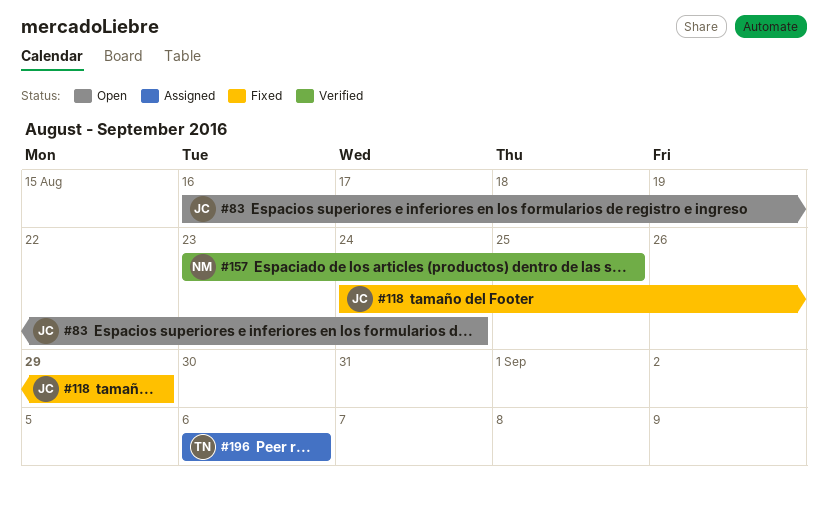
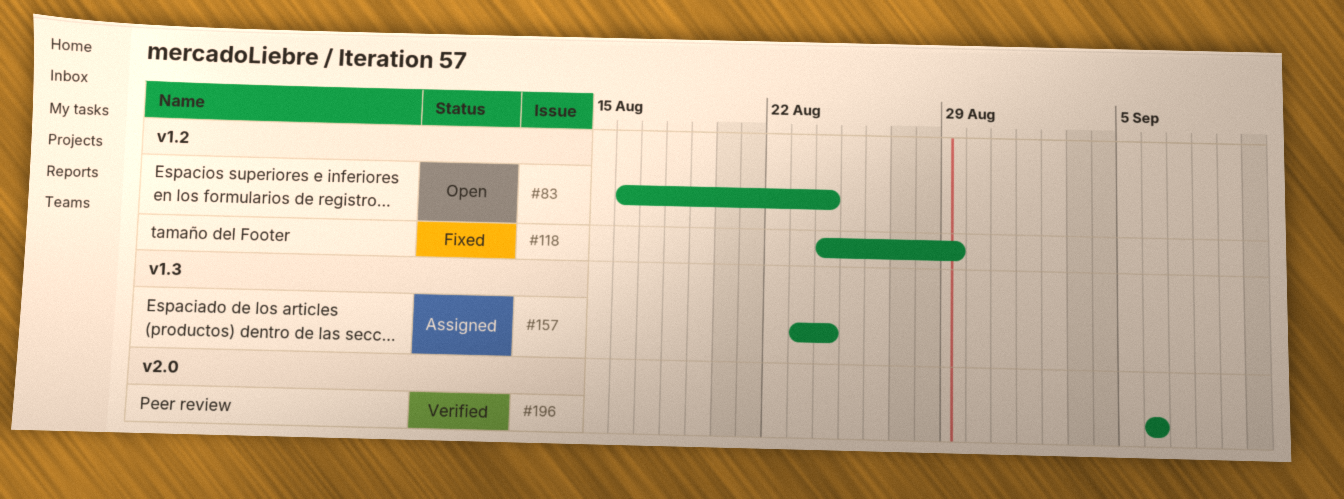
#157, status: Verified -> Assigned
#157, due: Aug 25 -> Aug 24
#196, status: Assigned -> Verified

